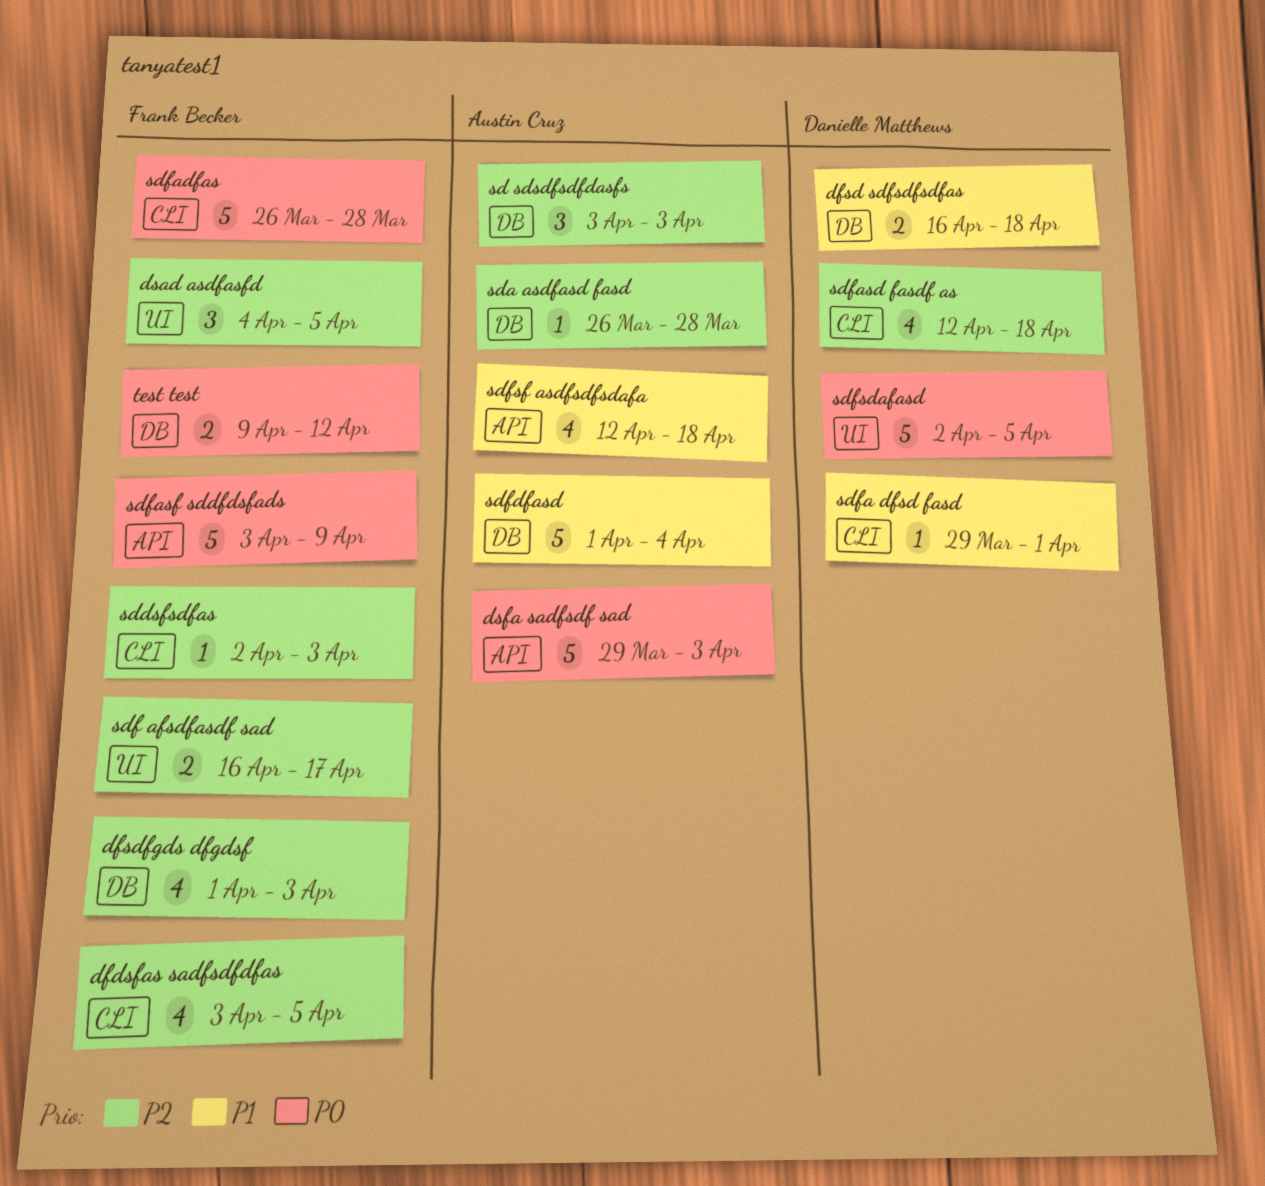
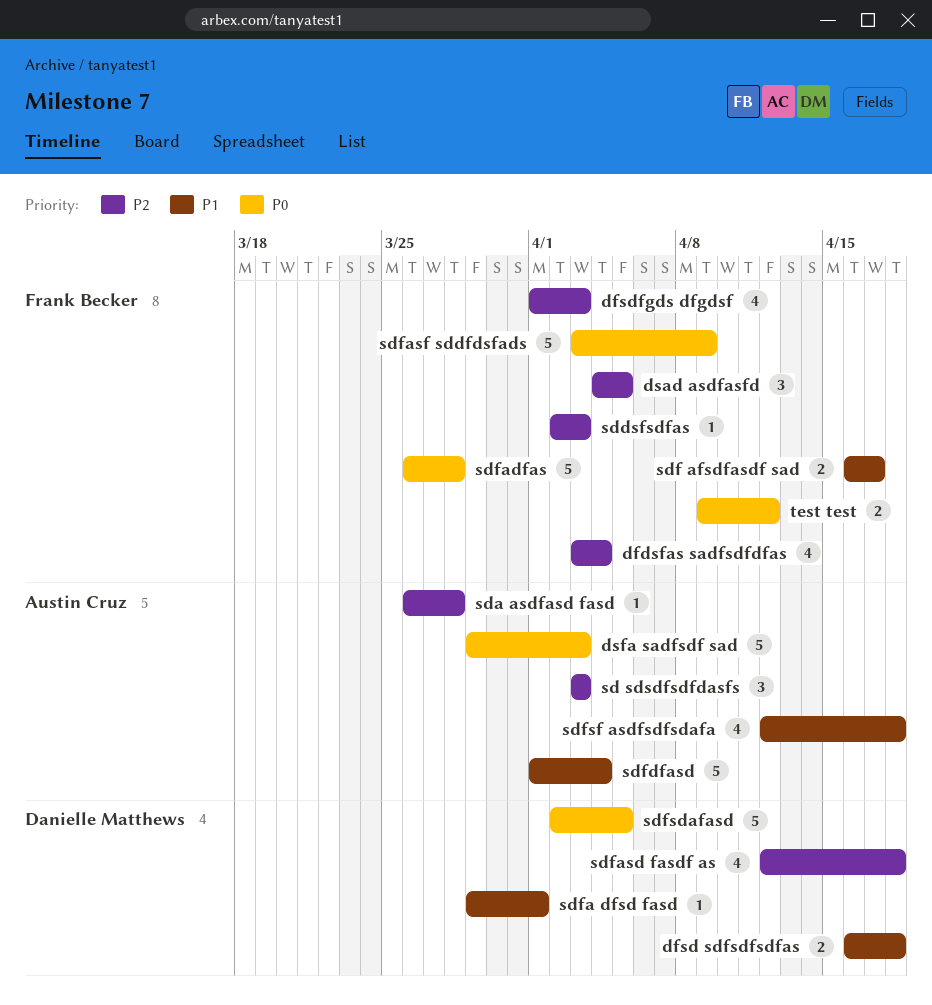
dfdsfas sadfsdfdfas, due: Apr 5 -> Apr 4
sdf afsdfasdf sad, priority: P2 -> P1

